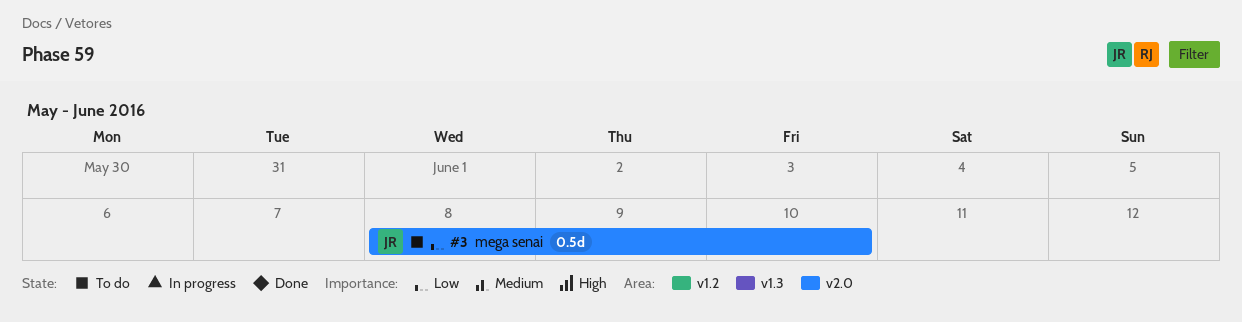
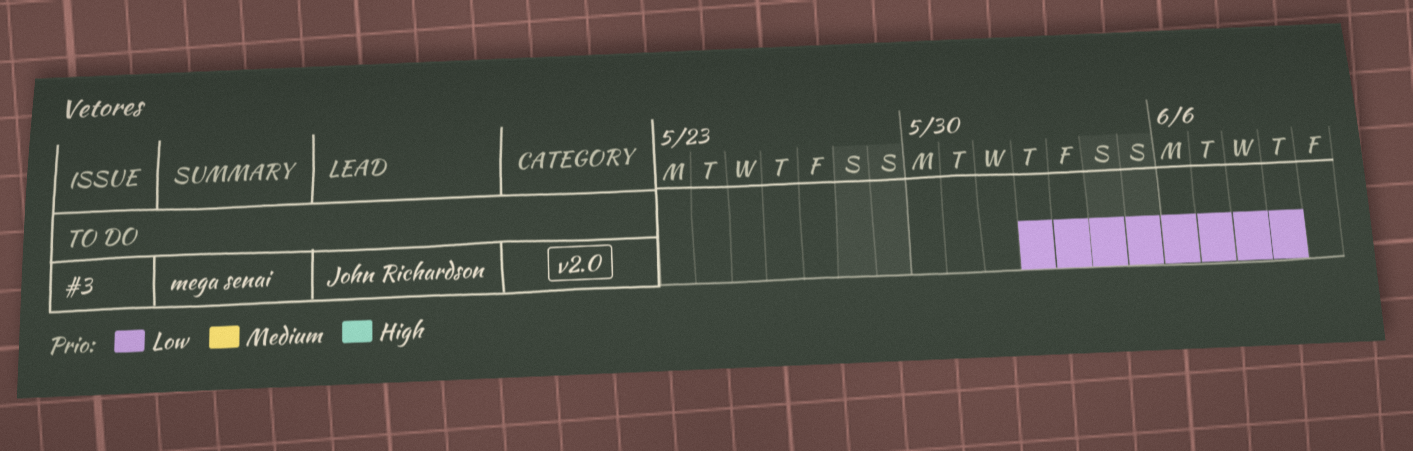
#3, start: Jun 8 -> Jun 2
#3, due: Jun 10 -> Jun 9

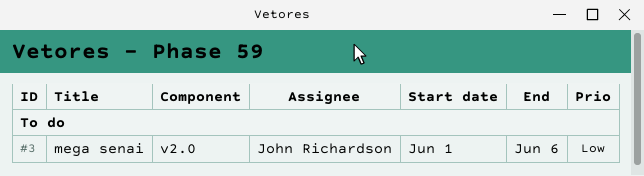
#3, start: Jun 2 -> Jun 1
#3, due: Jun 9 -> Jun 6

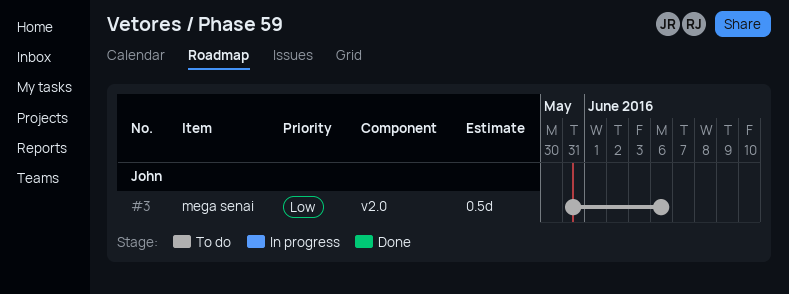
#3, start: Jun 1 -> May 31

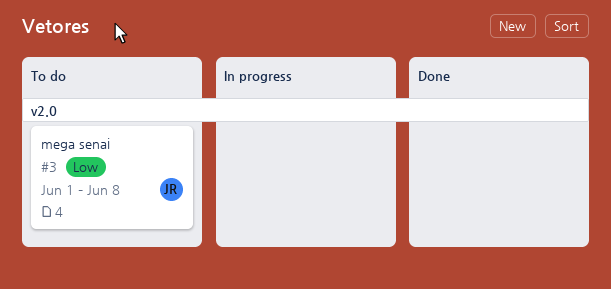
#3, start: May 31 -> Jun 1
#3, due: Jun 6 -> Jun 8

